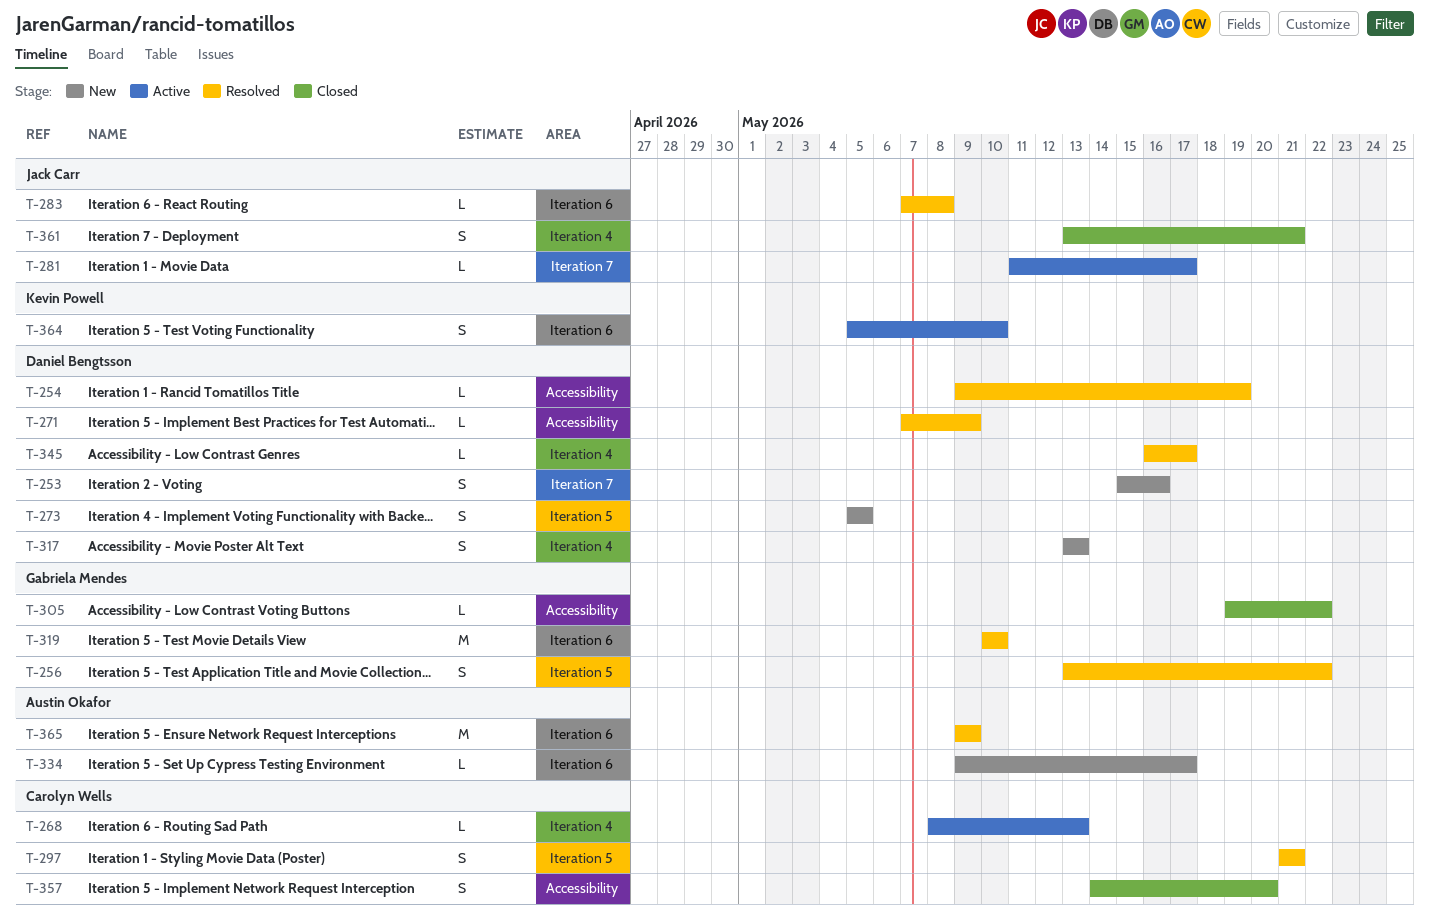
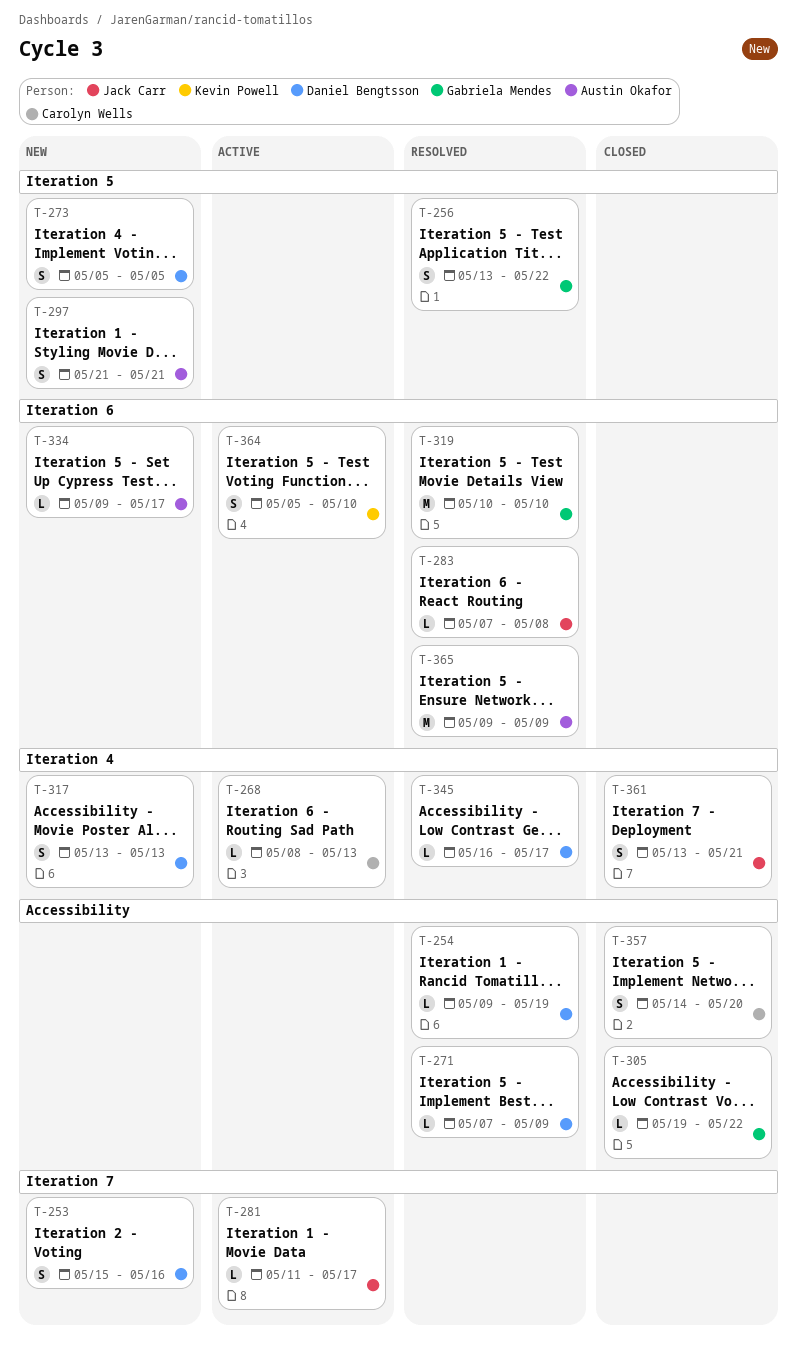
T-297, status: Resolved -> New
T-297, owner: Carolyn Wells -> Austin Okafor

